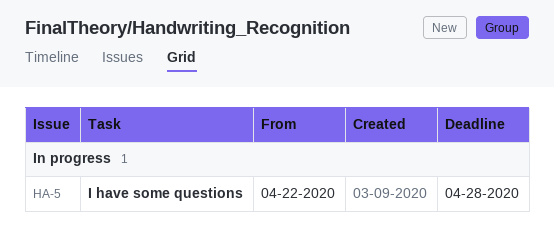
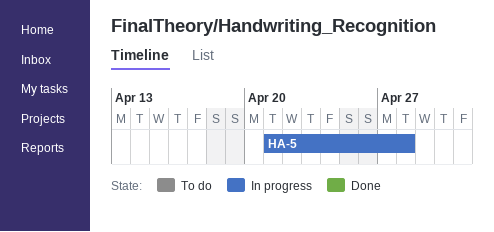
HA-5, start: Apr 22 -> Apr 21

